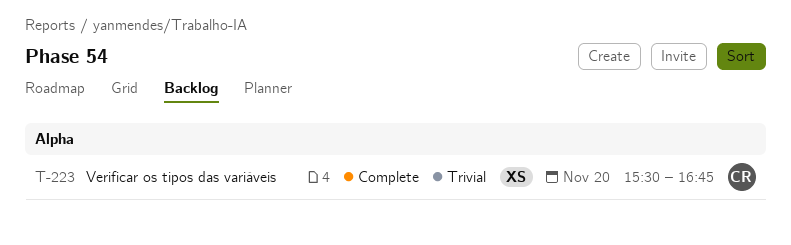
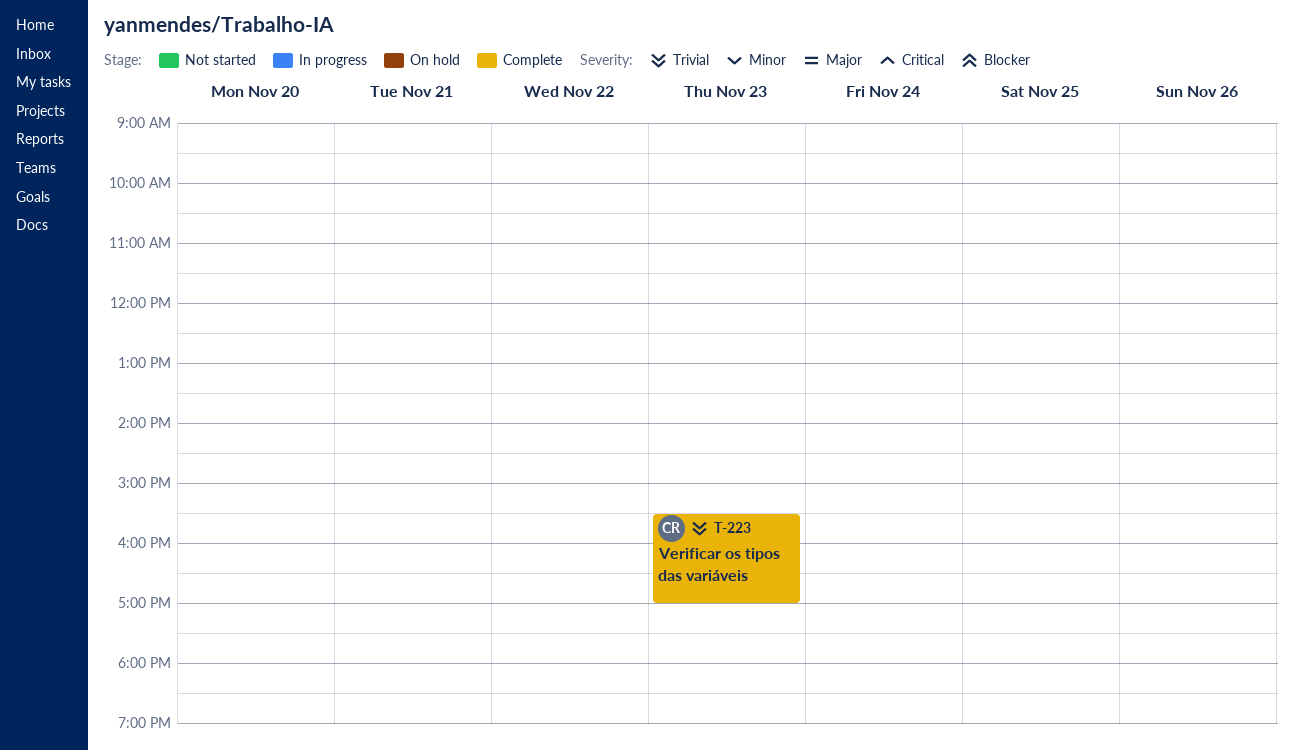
T-223, day: Nov 20 -> Nov 23
T-223, ends: 16:45 -> 17:00

